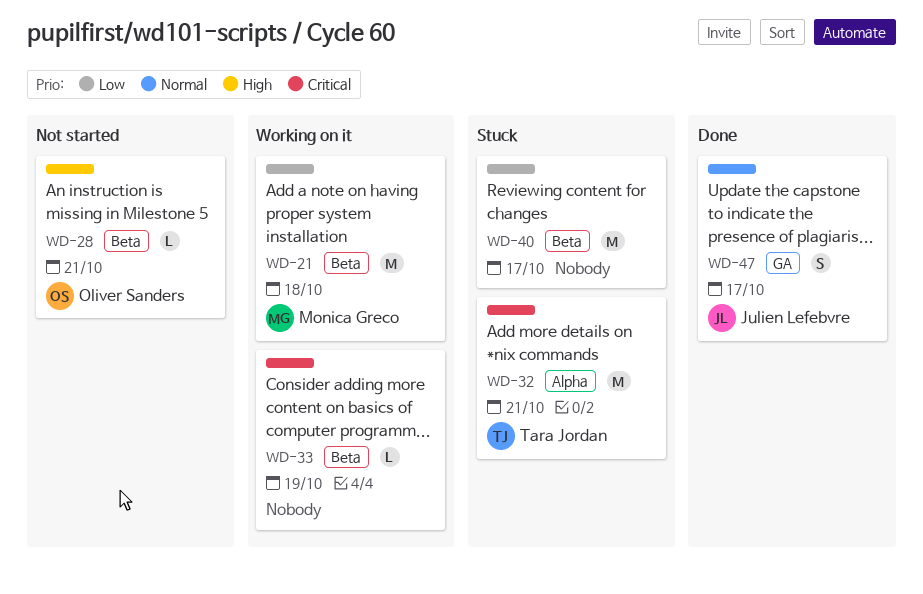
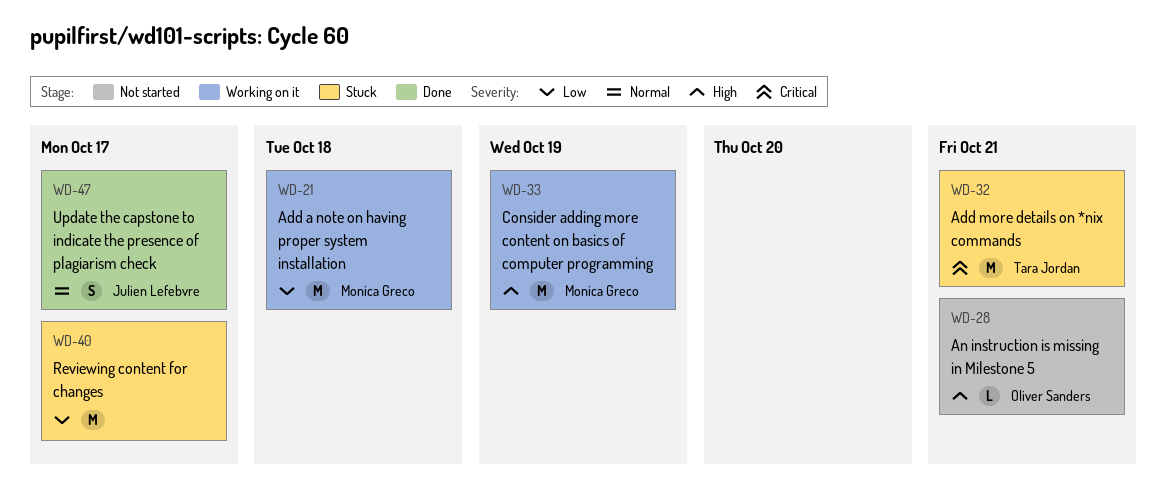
WD-33, owner: none -> Monica Greco
WD-33, priority: Critical -> High
WD-33, estimate: L -> M

